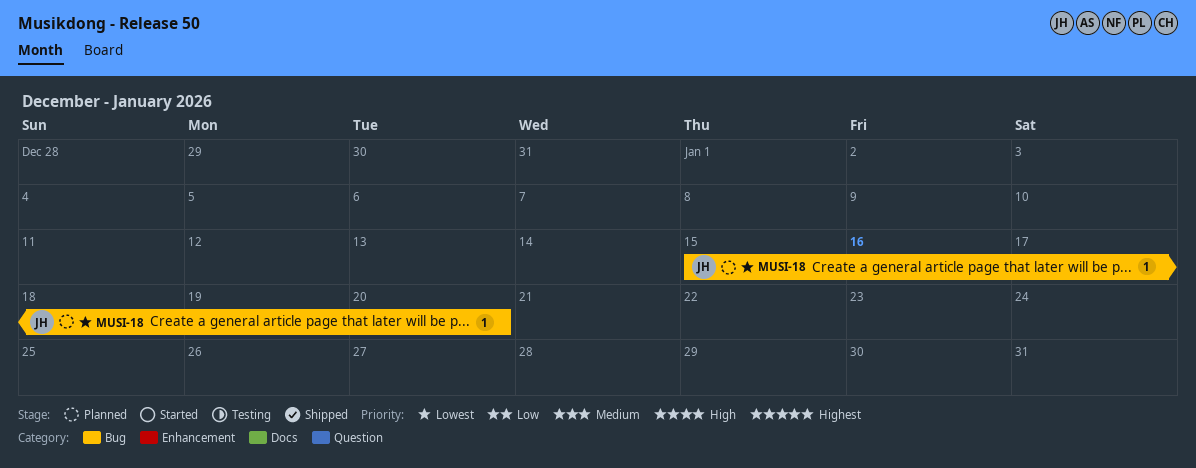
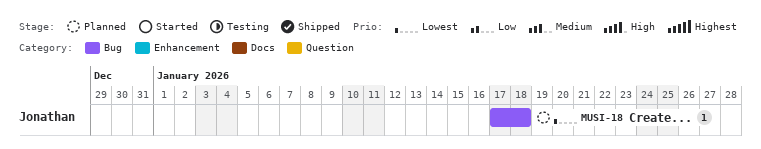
MUSI-18, start: Jan 15 -> Jan 17
MUSI-18, due: Jan 20 -> Jan 18

